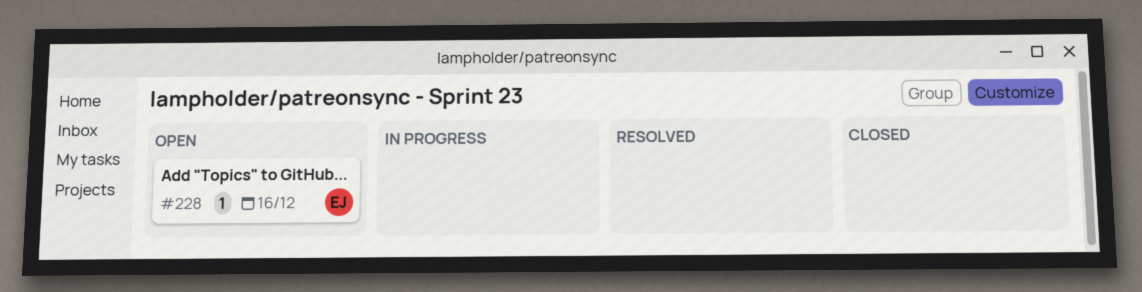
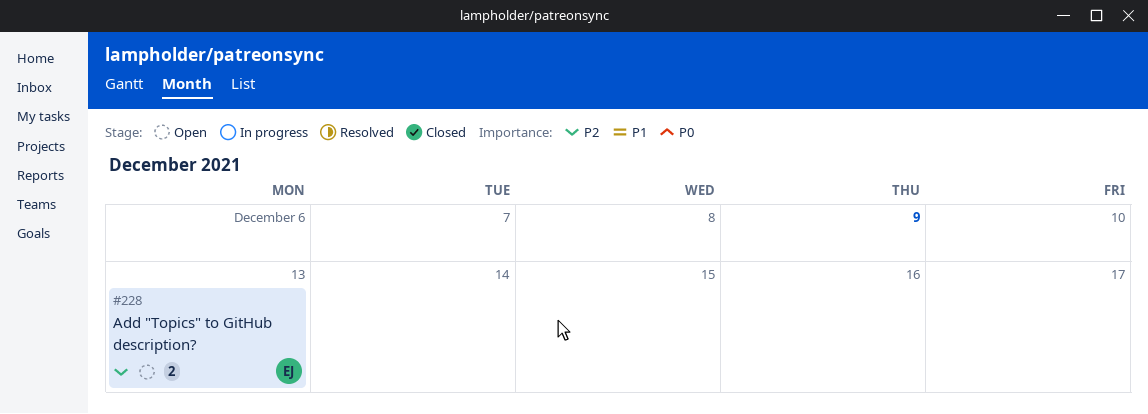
#228, estimate: 1 -> 2
#228, due: Dec 16 -> Dec 13

